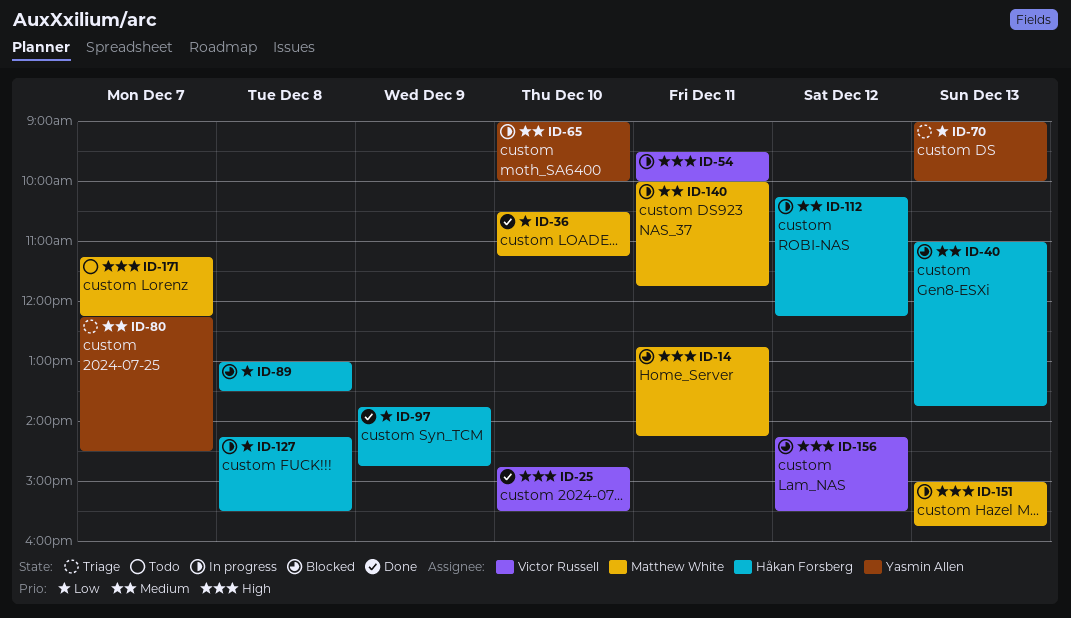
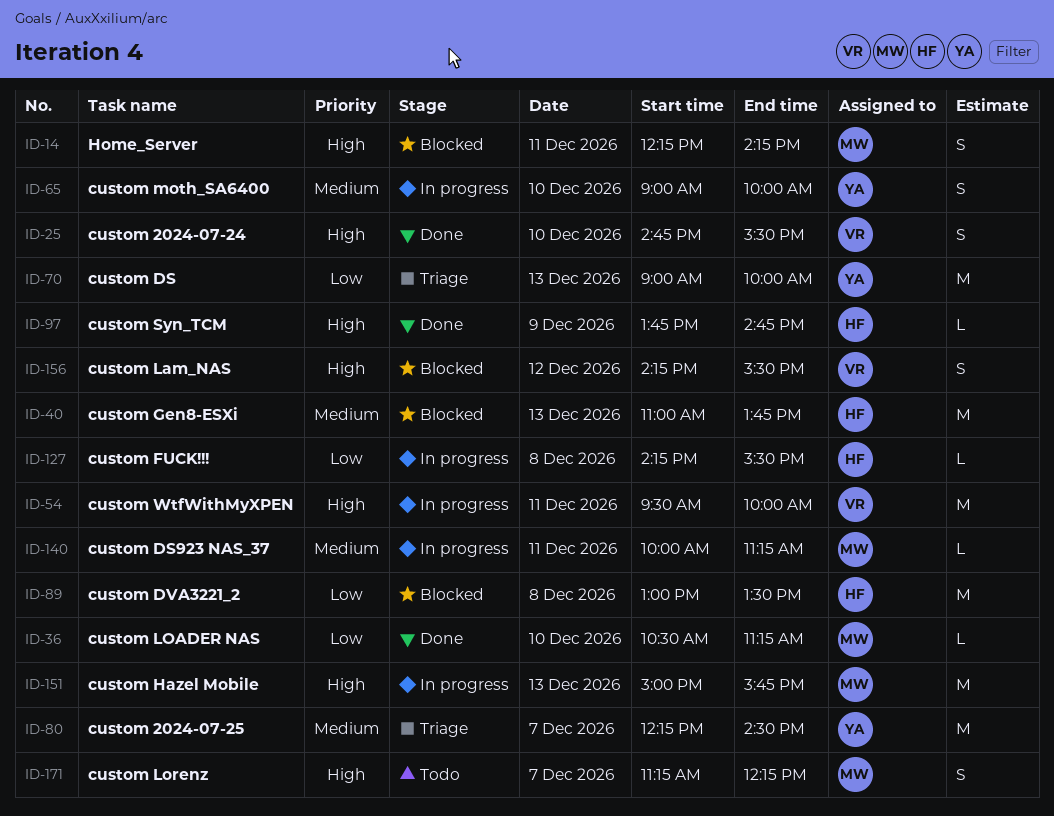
ID-14, begins: 12:45 -> 12:15
ID-97, priority: Low -> High
ID-112: present -> none
ID-140, ends: 11:45 -> 11:15

